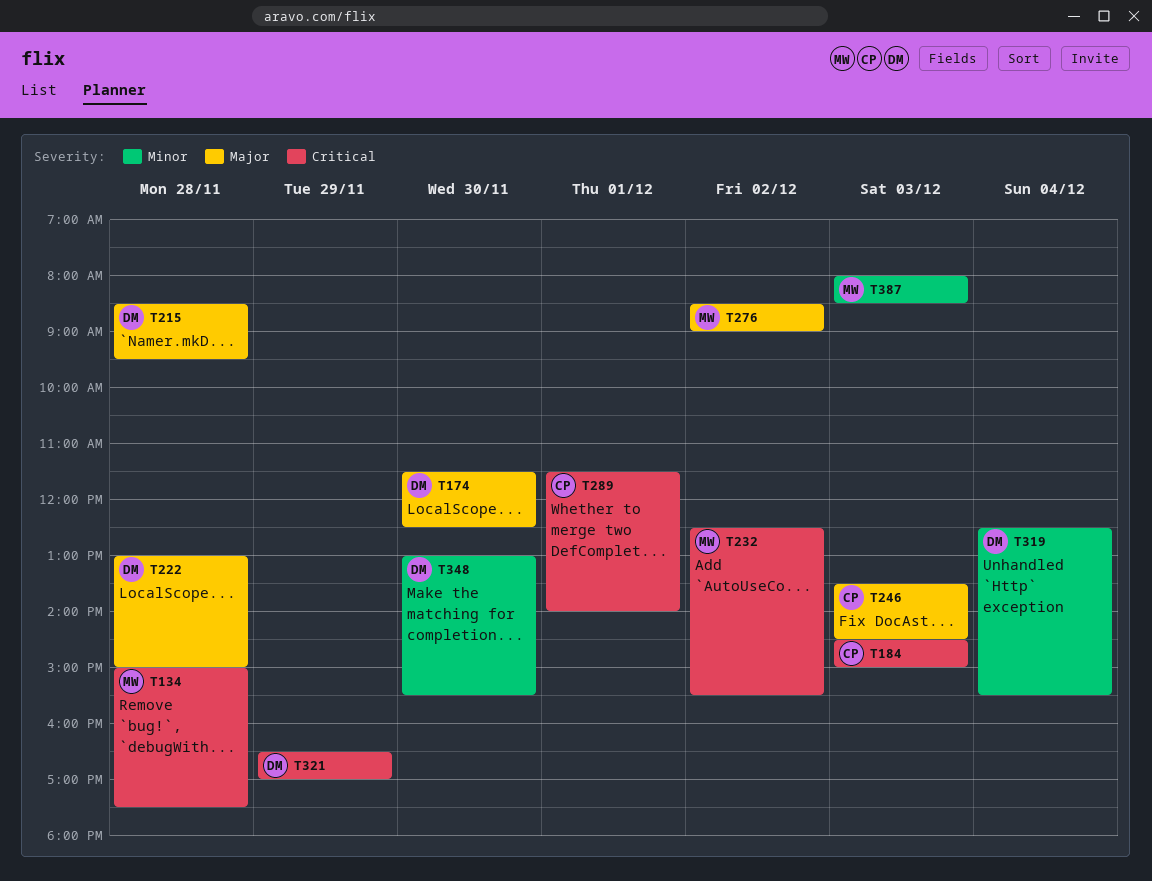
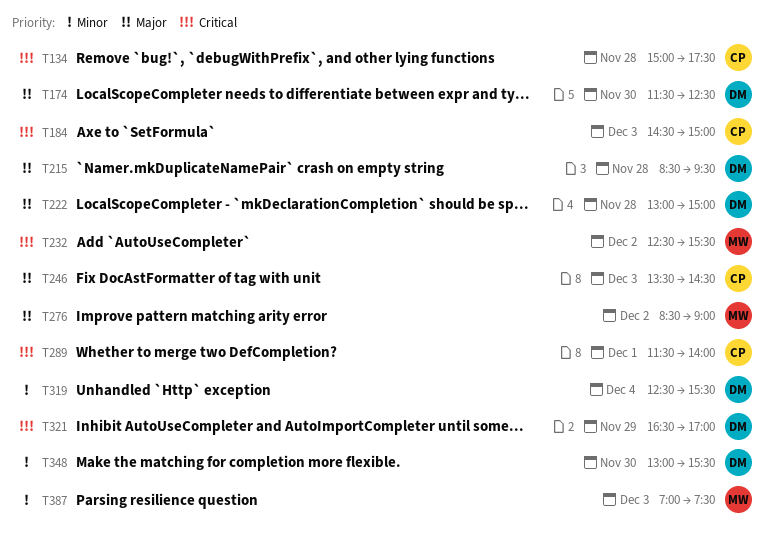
T134, owner: MW -> CP
T387, begins: 08:00 -> 07:00
T387, ends: 08:30 -> 07:30

